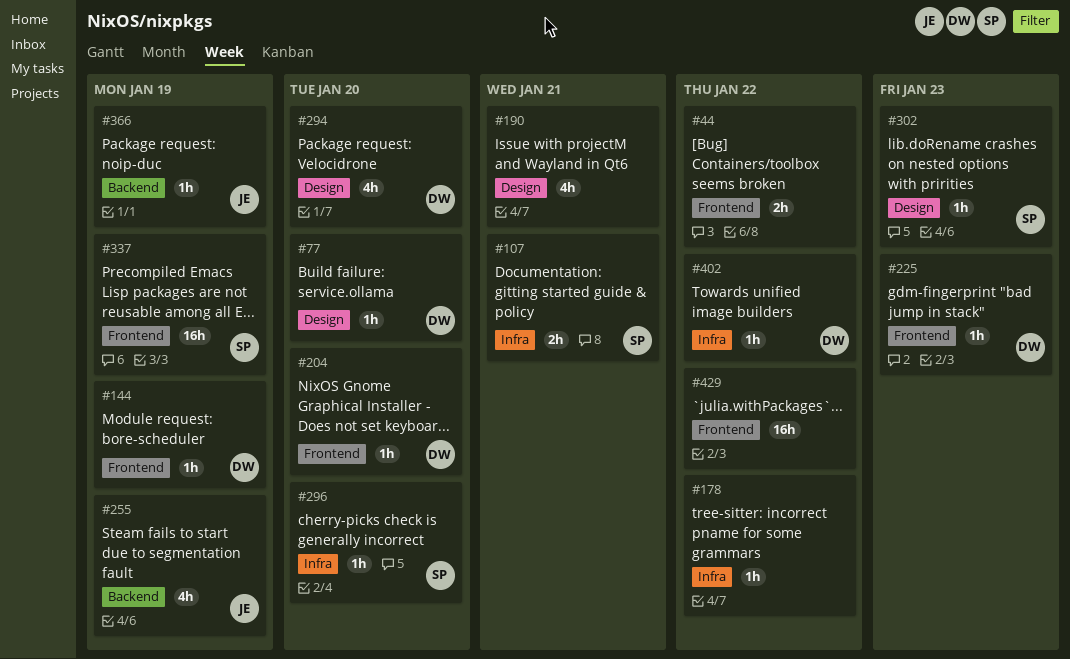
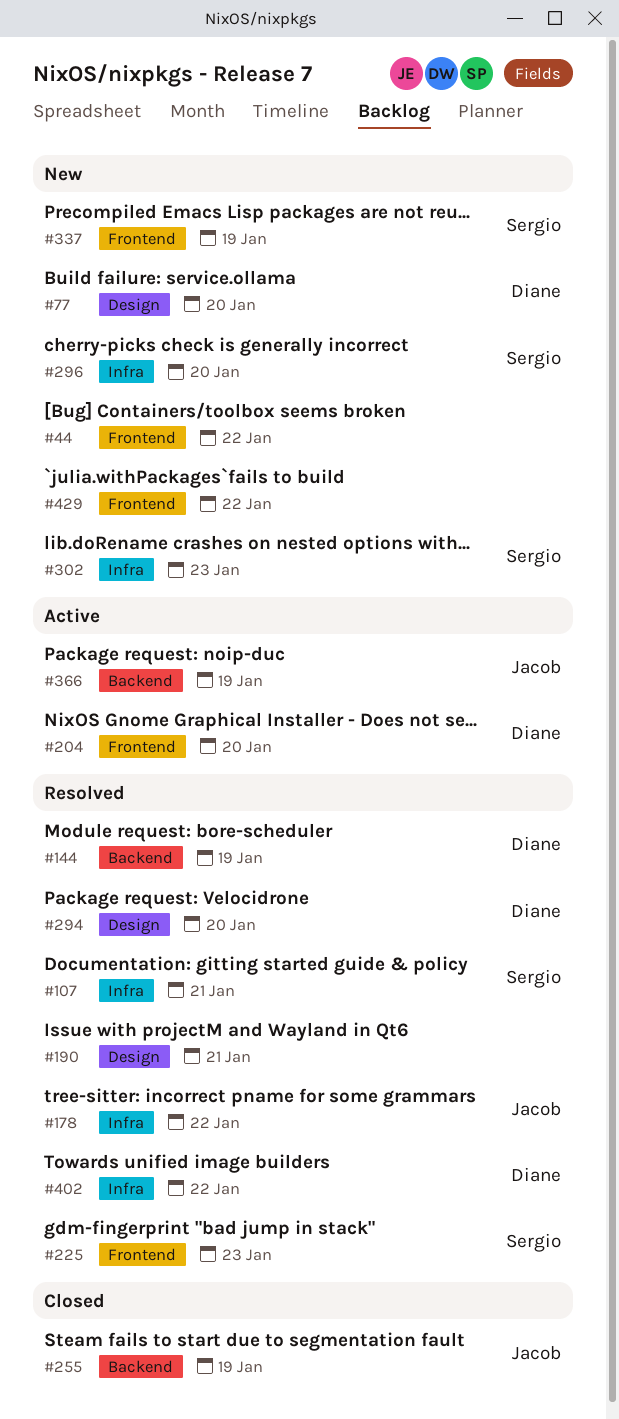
#144, label: Frontend -> Backend
#178, owner: none -> Jacob
#225, owner: Diane -> Sergio
#302, label: Design -> Infra

